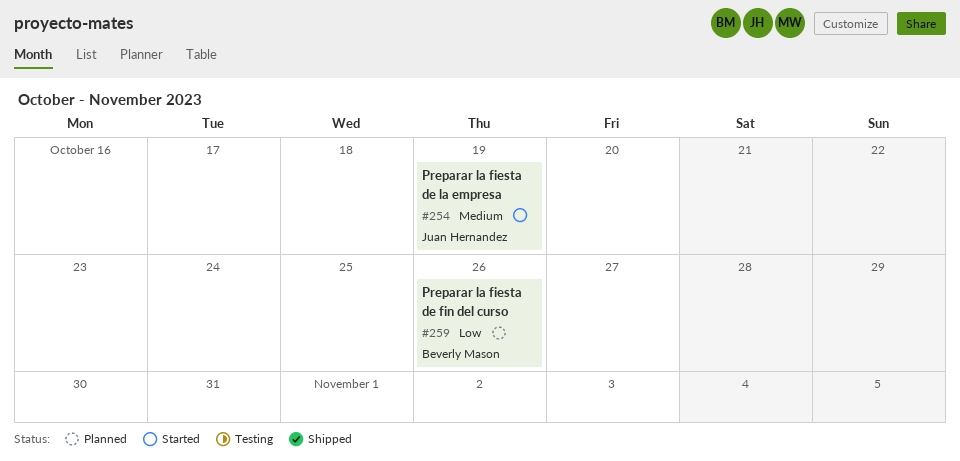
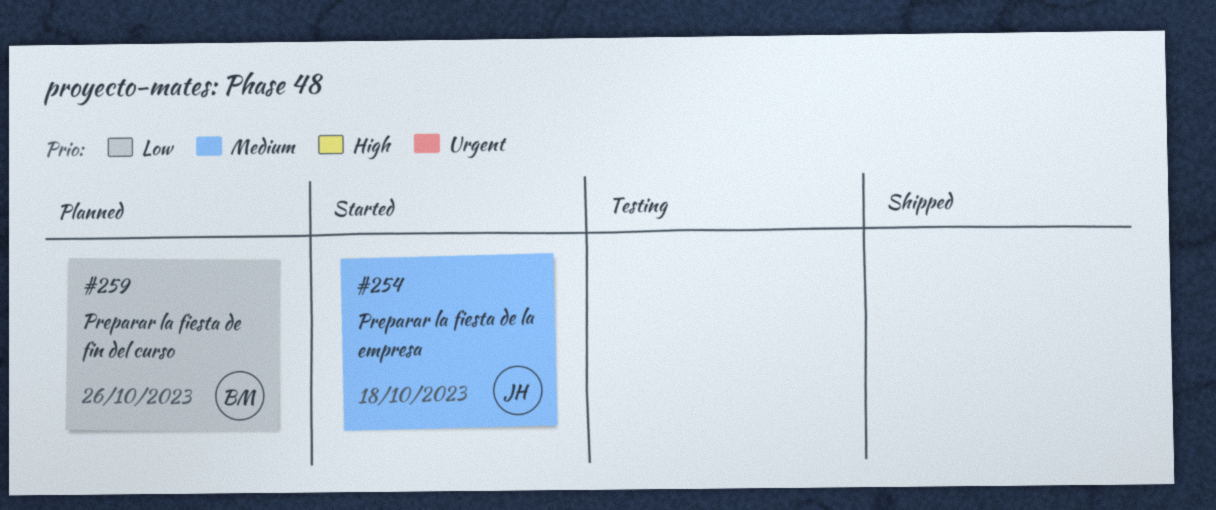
#254, due: Oct 19 -> Oct 18

